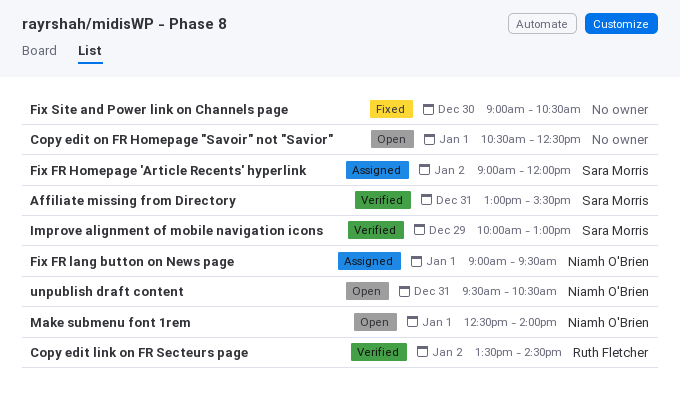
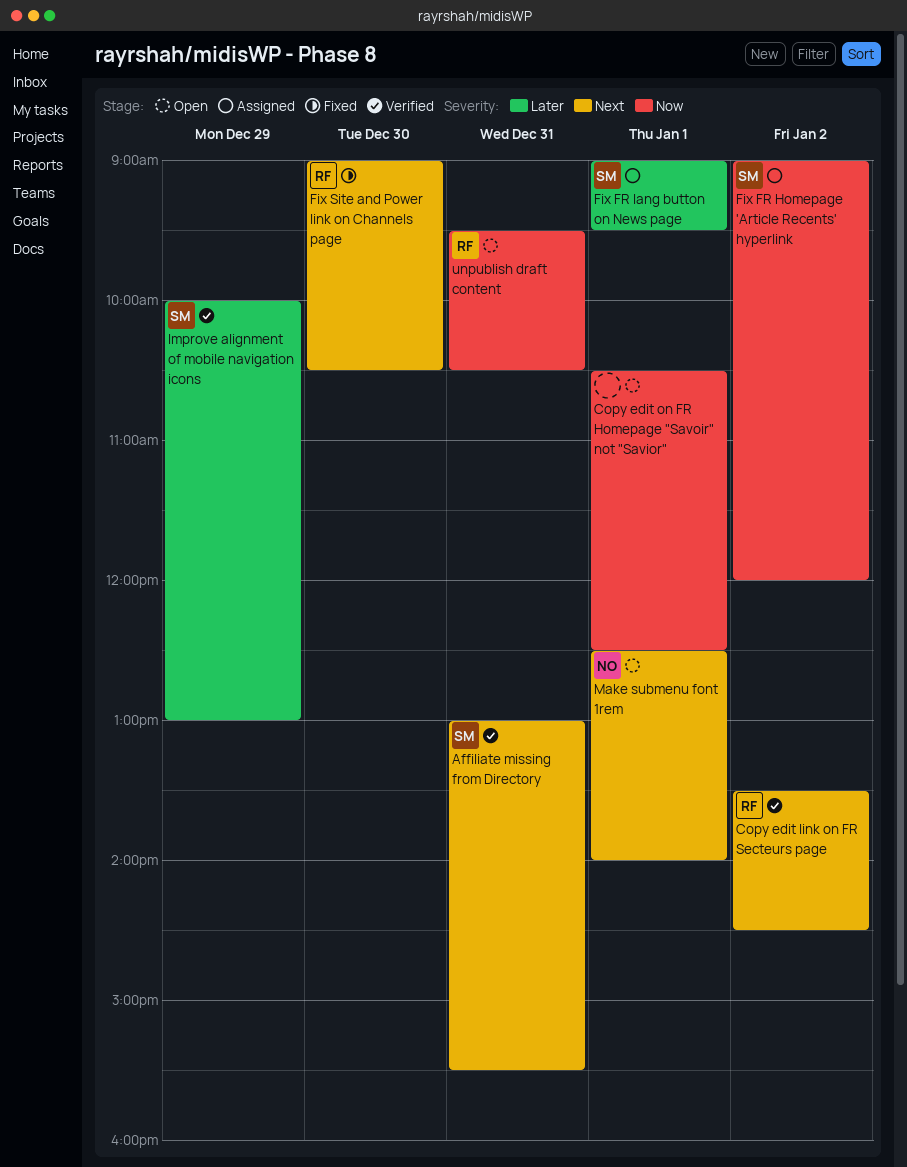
Fix FR lang button on News page, owner: Niamh O'Brien -> Sara Morris
Fix Site and Power link on Channels page, owner: none -> Ruth Fletcher
unpublish draft content, owner: Niamh O'Brien -> Ruth Fletcher

